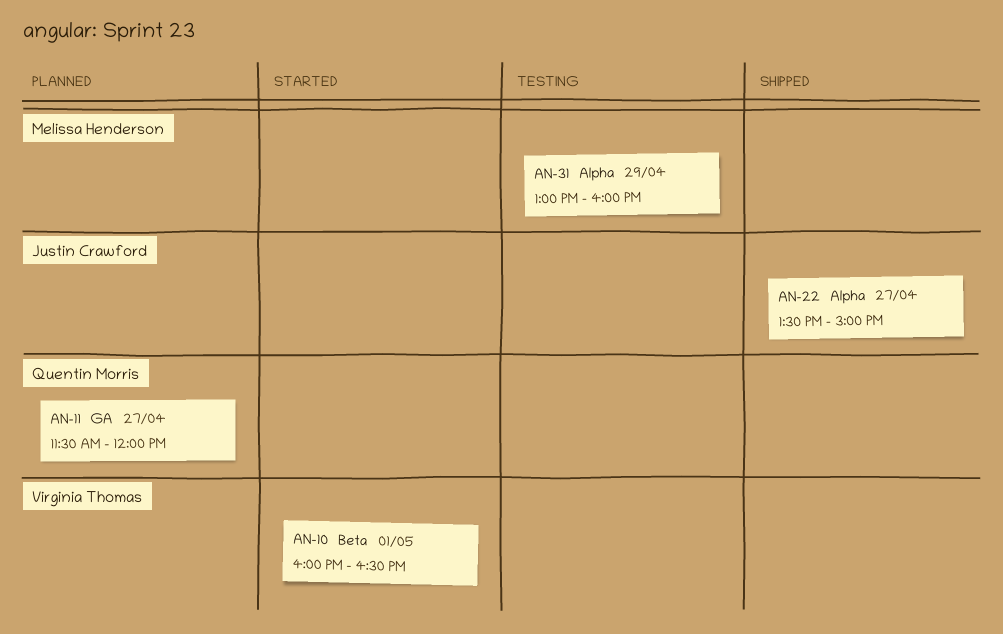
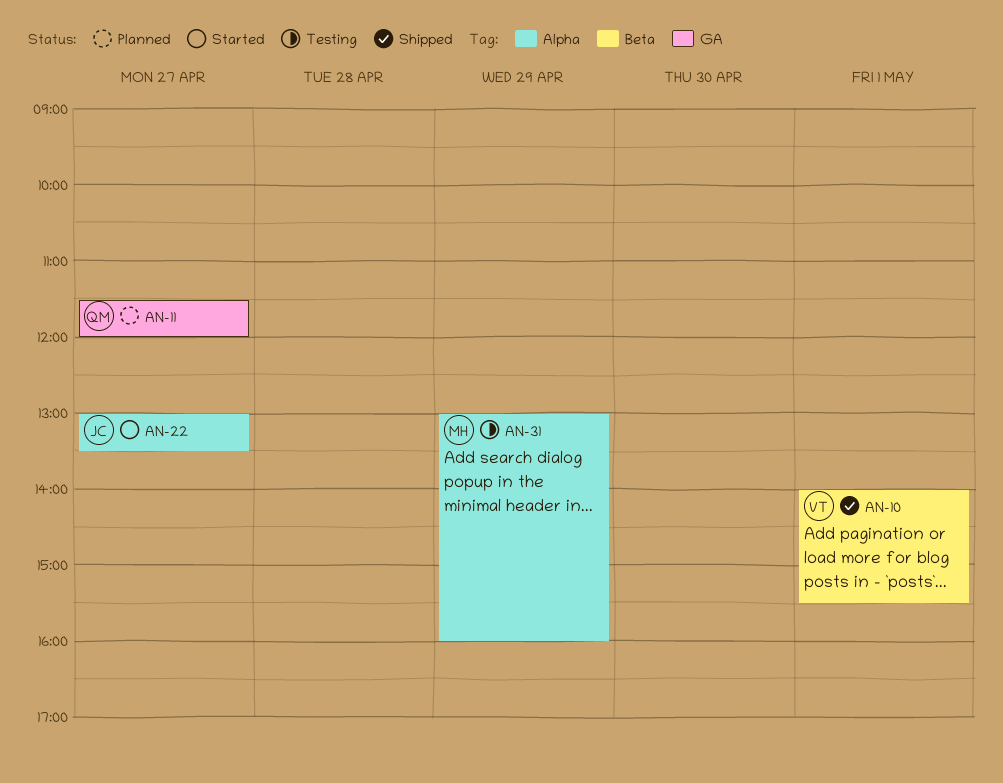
AN-10, status: Started -> Shipped
AN-10, begins: 16:00 -> 14:00
AN-10, ends: 16:30 -> 15:30
AN-22, status: Shipped -> Started
AN-22, begins: 13:30 -> 13:00
AN-22, ends: 15:00 -> 13:30

